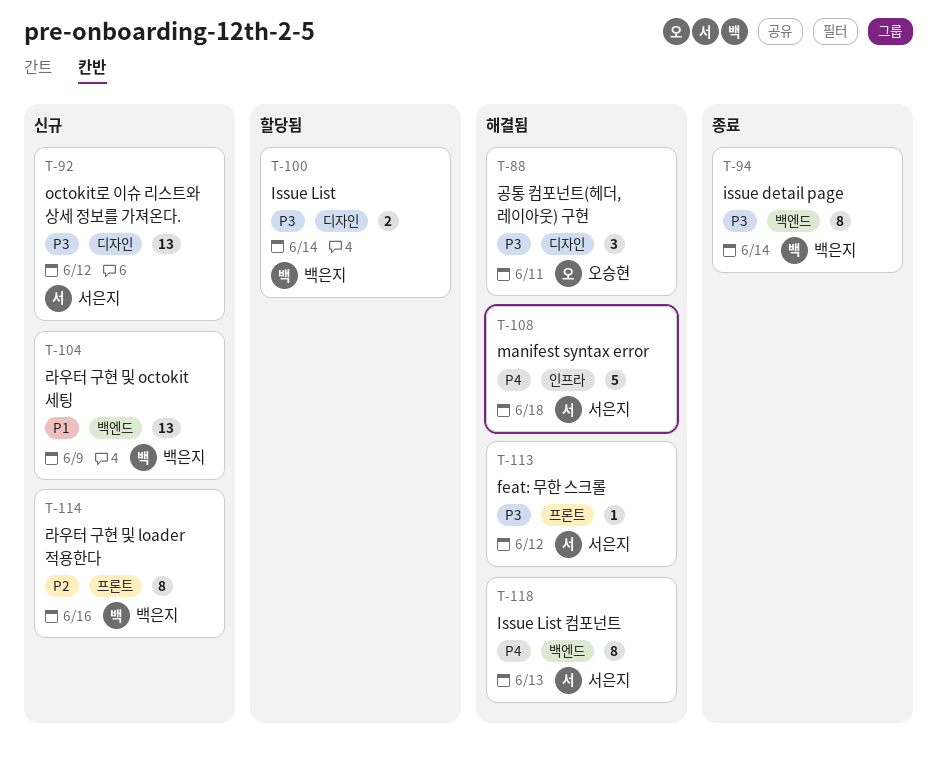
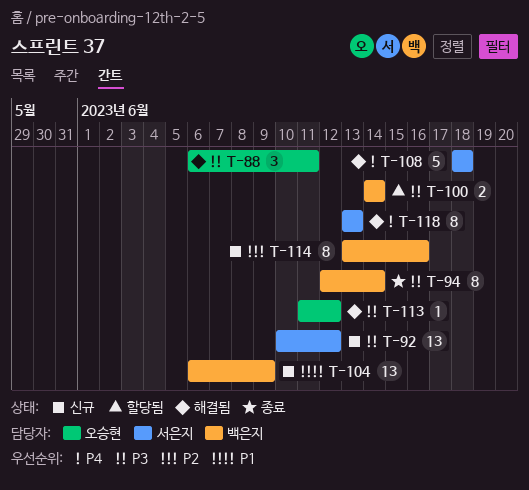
T-113, owner: 서은지 -> 오승현

